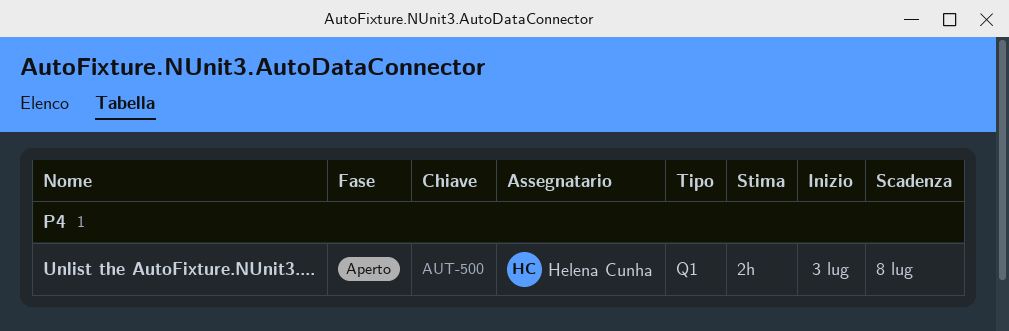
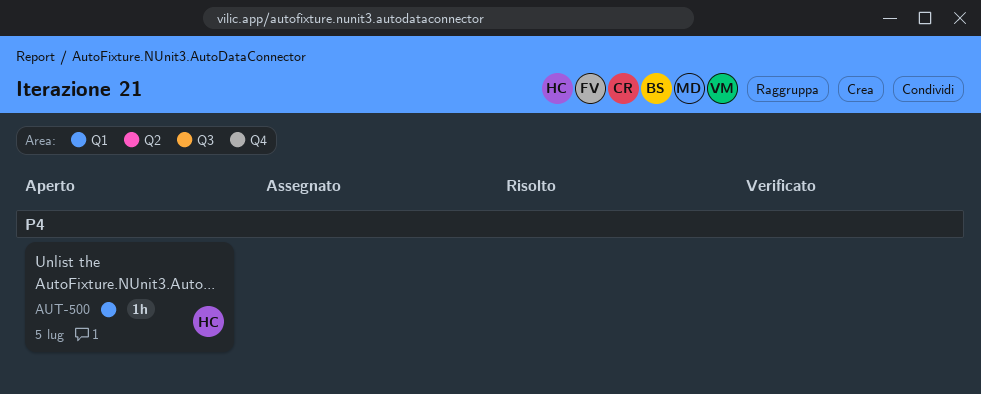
AUT-500, estimate: 2h -> 1h
AUT-500, due: Jul 8 -> Jul 5

